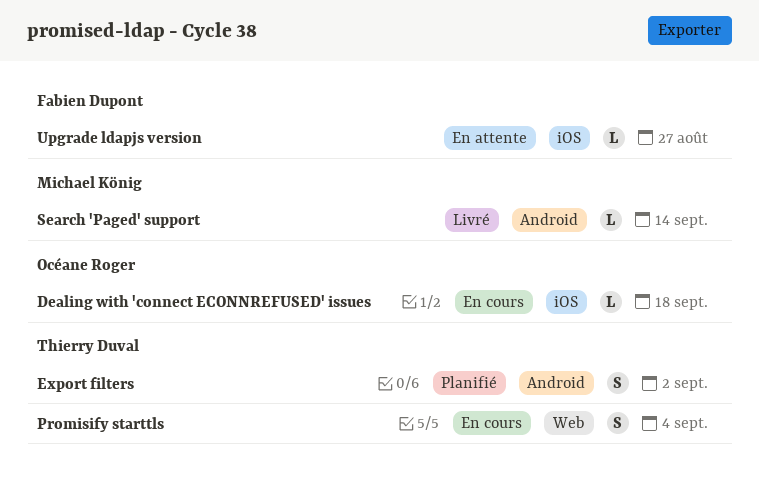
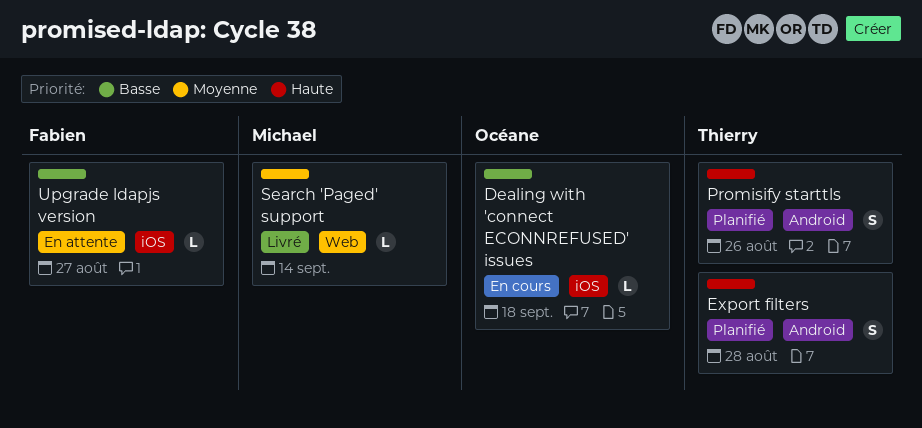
Export filters, due: Sep 2 -> Aug 28
Promisify starttls, status: En cours -> Planifié
Promisify starttls, label: Web -> Android
Promisify starttls, due: Sep 4 -> Aug 26
Search 'Paged' support, label: Android -> Web

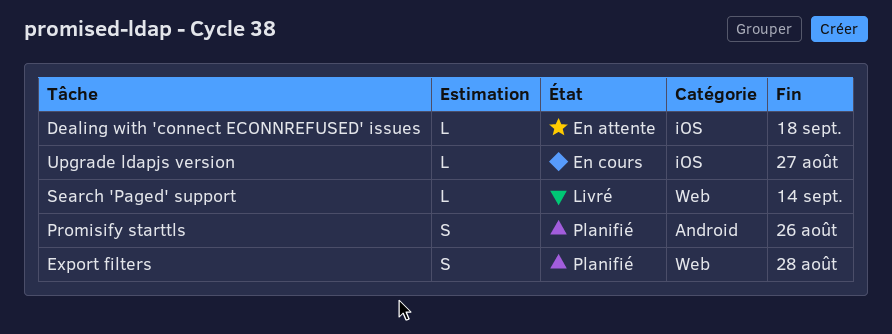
Dealing with 'connect ECONNREFUSED' issues, status: En cours -> En attente
Export filters, label: Android -> Web
Upgrade ldapjs version, status: En attente -> En cours

